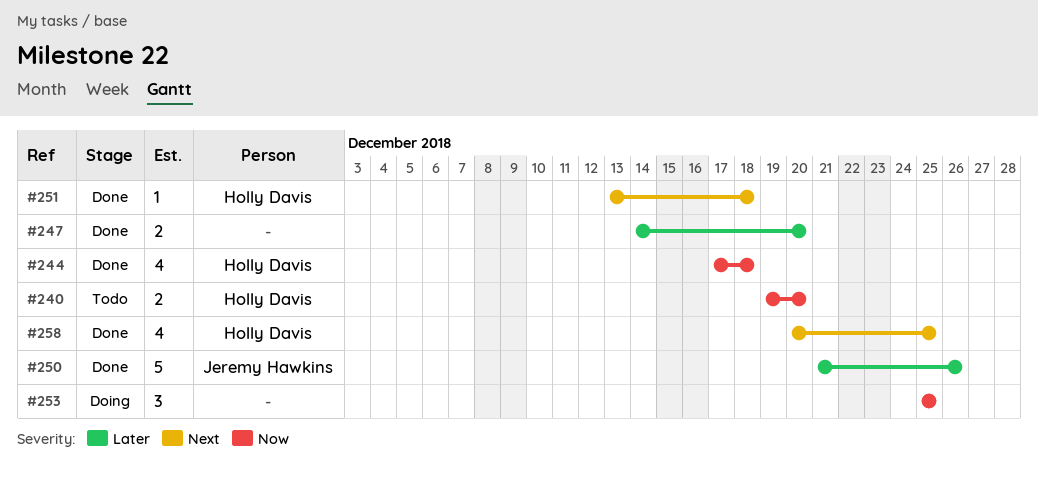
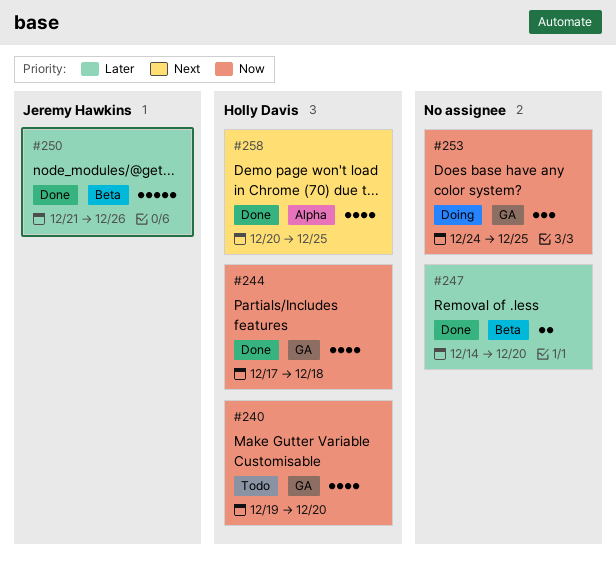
#240, estimate: 2 -> 4
#251: present -> none
#253, start: Dec 25 -> Dec 24

